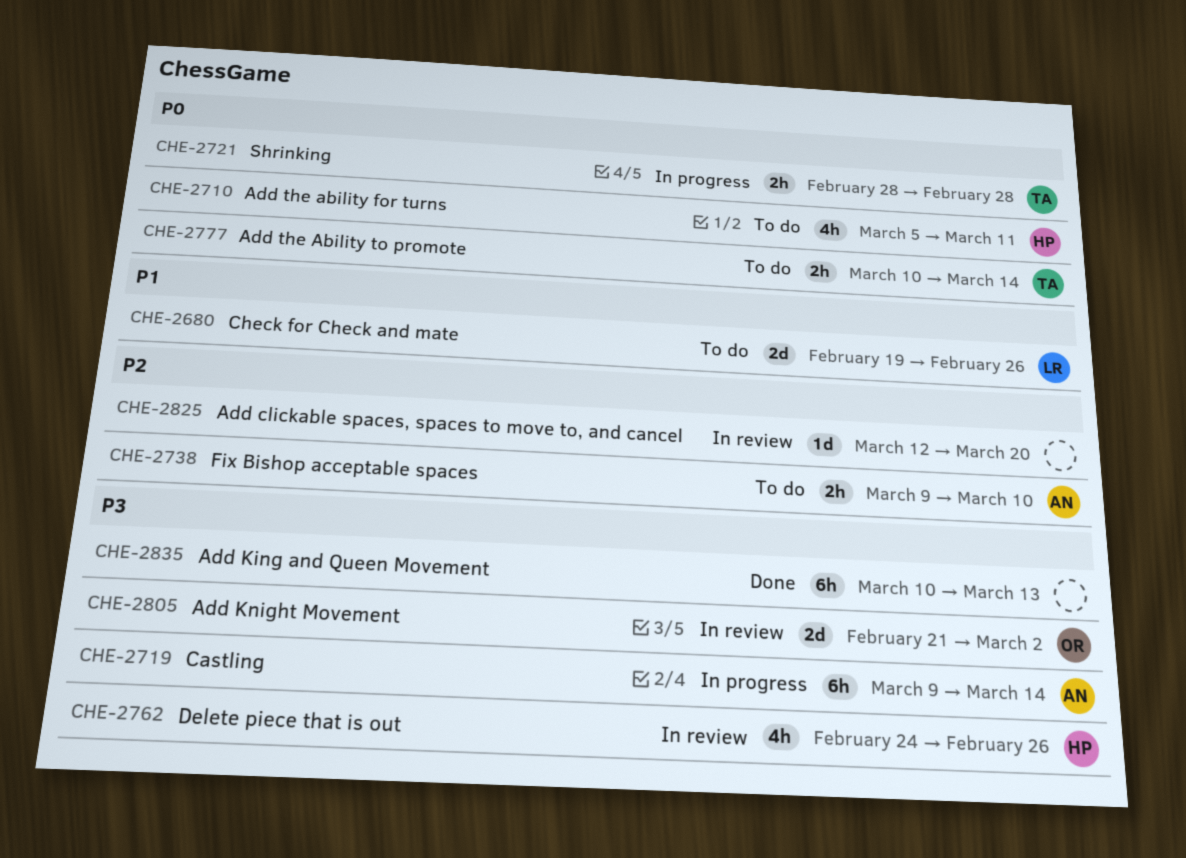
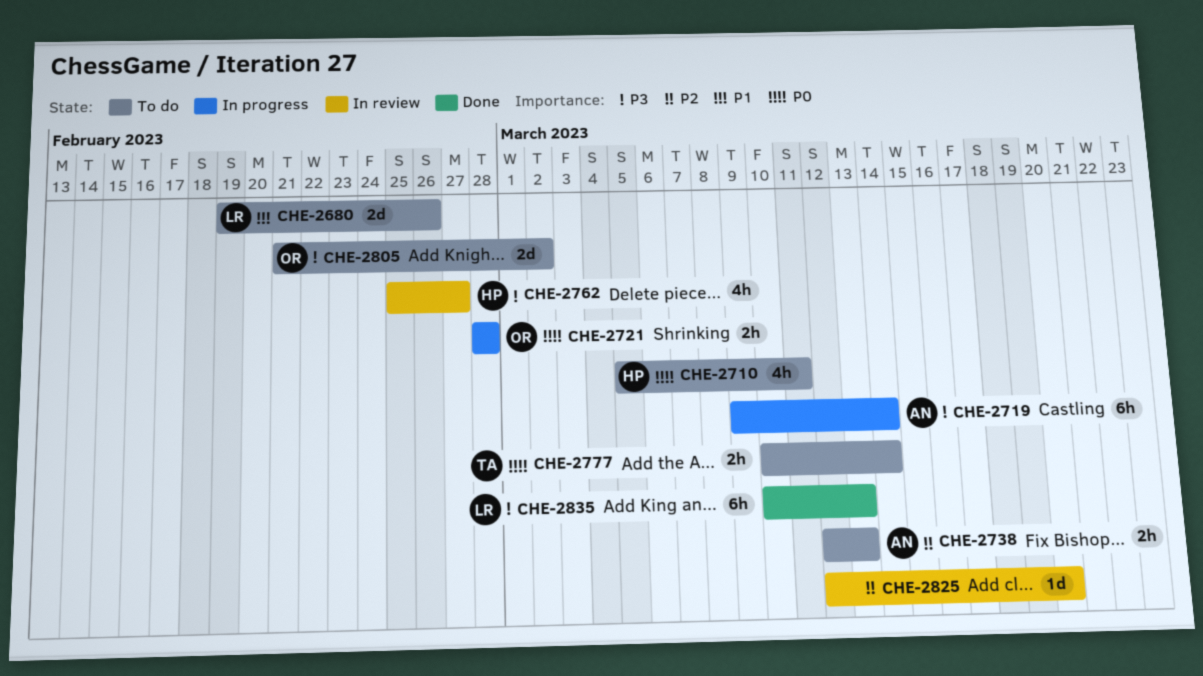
CHE-2721, owner: TA -> OR
CHE-2738, start: Mar 9 -> Mar 12
CHE-2738, due: Mar 10 -> Mar 13
CHE-2762, start: Feb 24 -> Feb 25
CHE-2762, due: Feb 26 -> Feb 27
CHE-2805, status: In review -> To do
CHE-2835, owner: none -> LR

